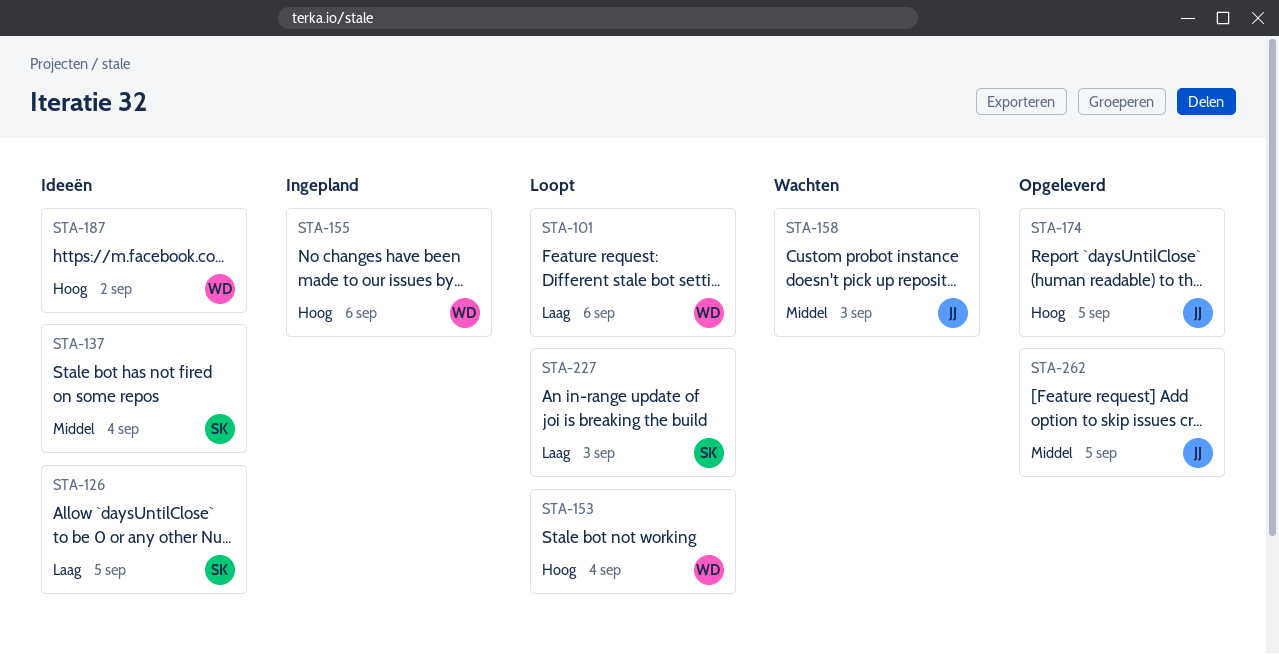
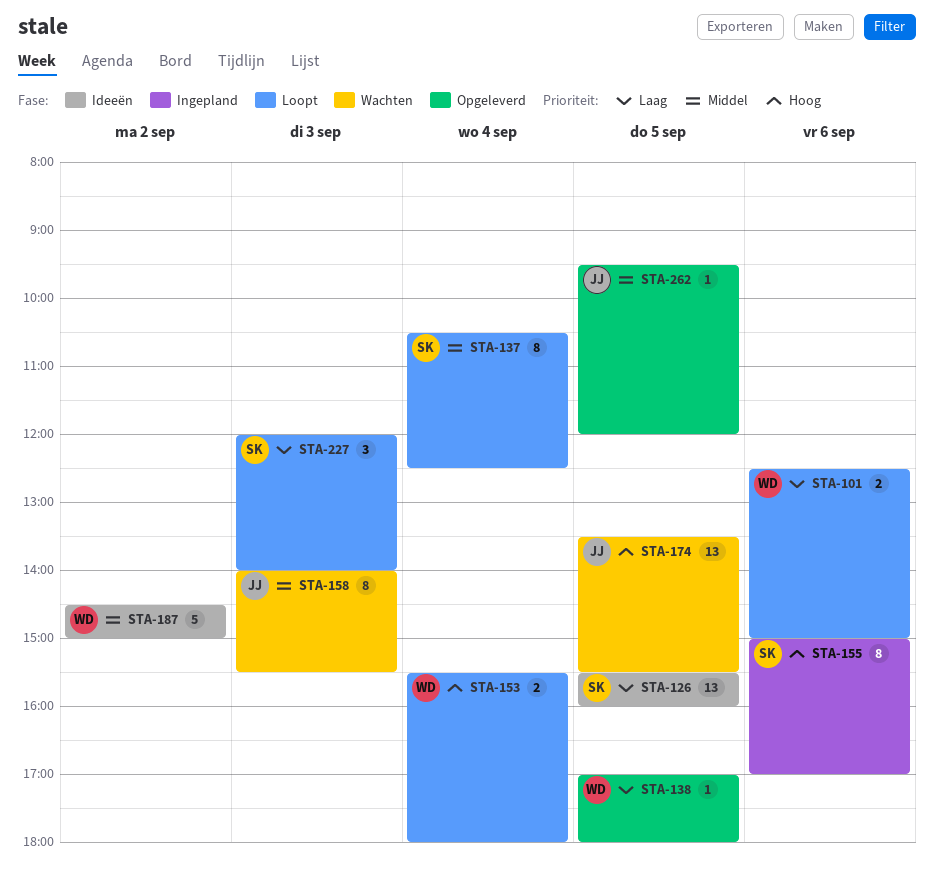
STA-137, status: Ideeën -> Loopt
STA-138: none -> present
STA-155, owner: WD -> SK
STA-174, status: Opgeleverd -> Wachten
STA-187, priority: Hoog -> Middel

